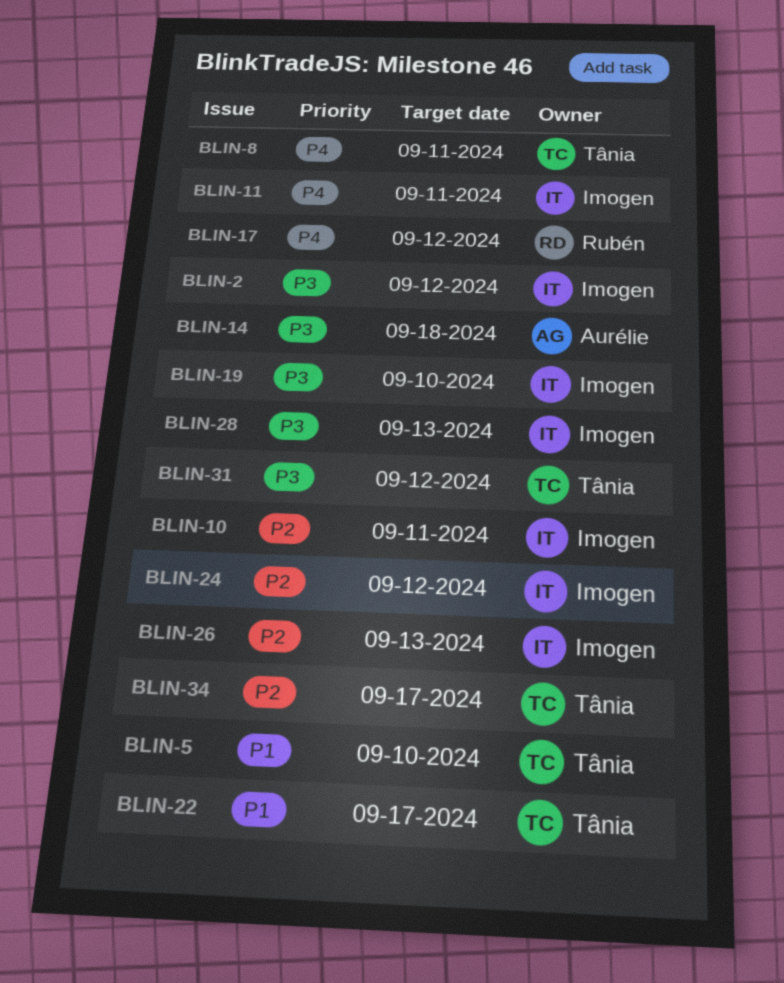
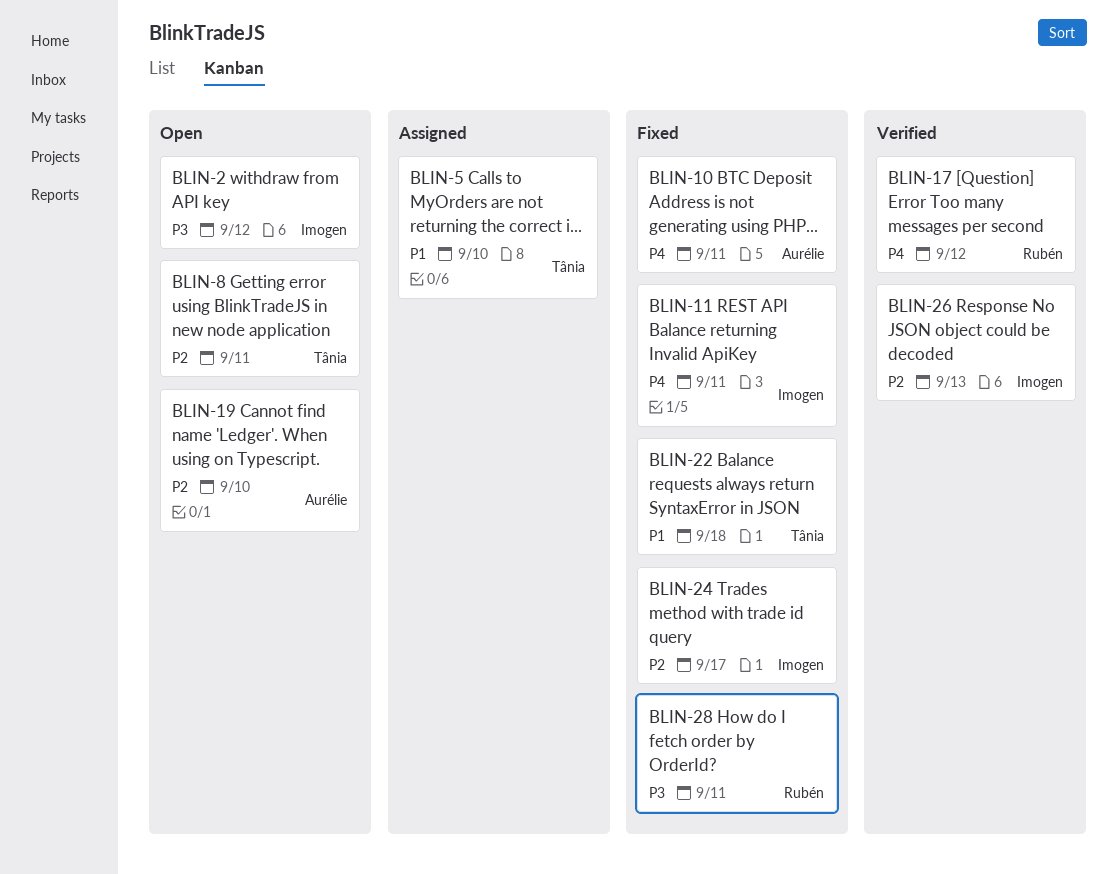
BLIN-8, priority: P4 -> P2
BLIN-10, owner: Imogen -> Aurélie
BLIN-10, priority: P2 -> P4
BLIN-14: present -> none
BLIN-19, owner: Imogen -> Aurélie
BLIN-19, priority: P3 -> P2
BLIN-22, due: Sep 17 -> Sep 18
BLIN-24, due: Sep 12 -> Sep 17
BLIN-28, owner: Imogen -> Rubén
BLIN-28, due: Sep 13 -> Sep 11
BLIN-31: present -> none
BLIN-34: present -> none

